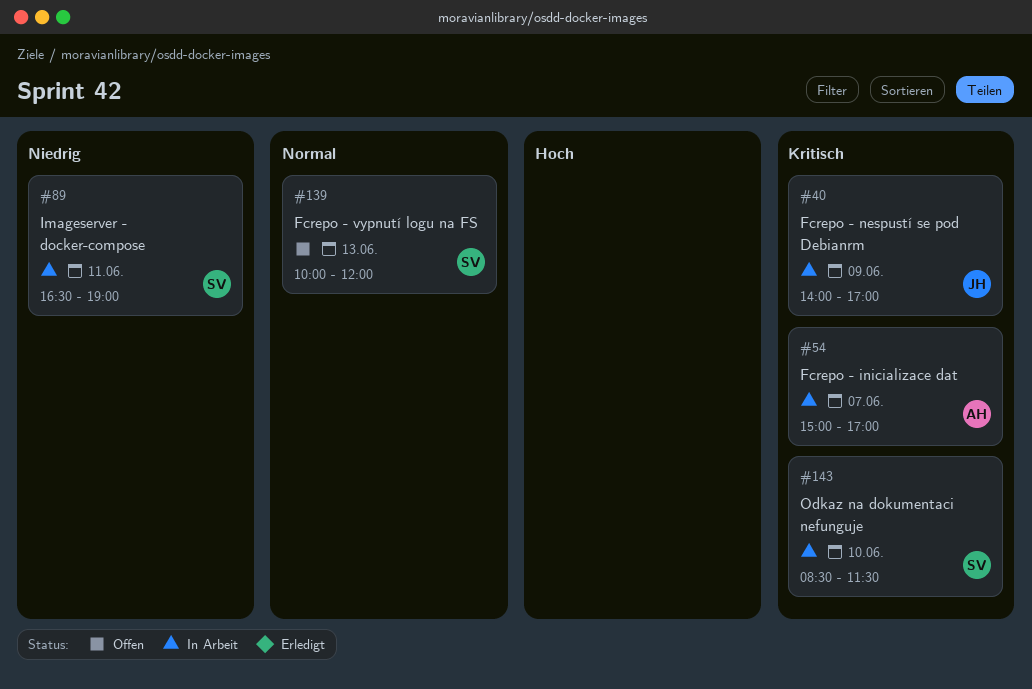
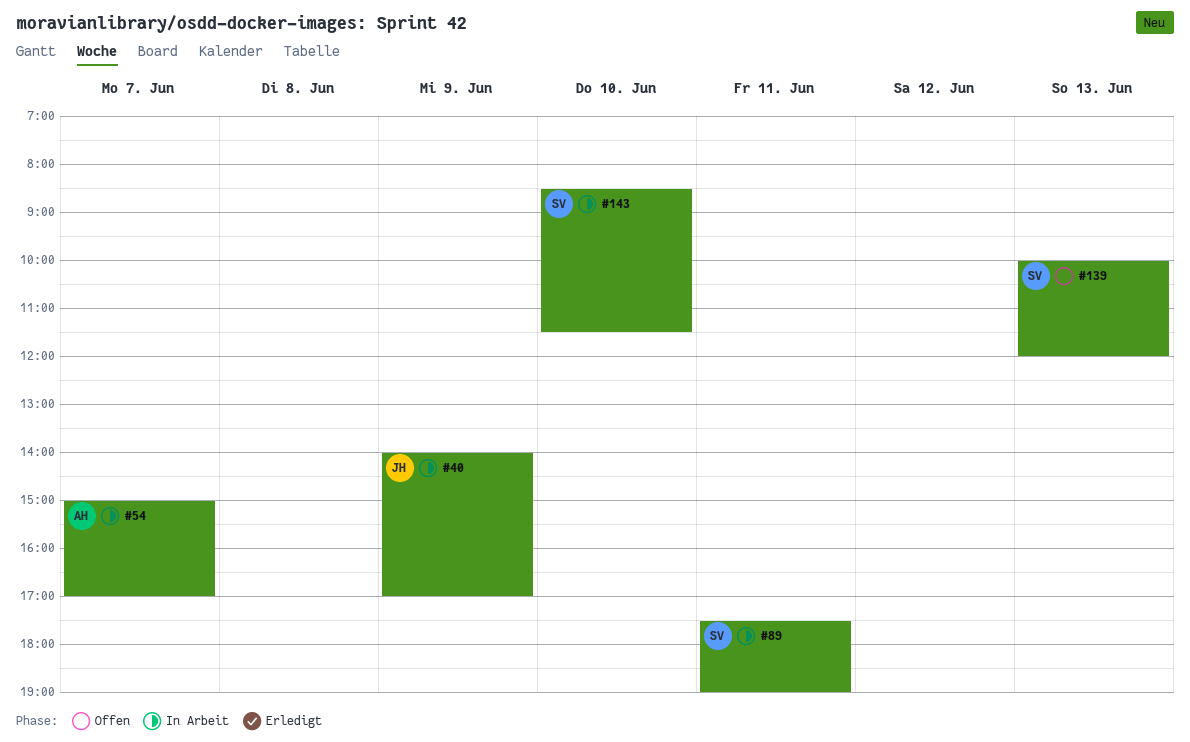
#89, begins: 16:30 -> 17:30

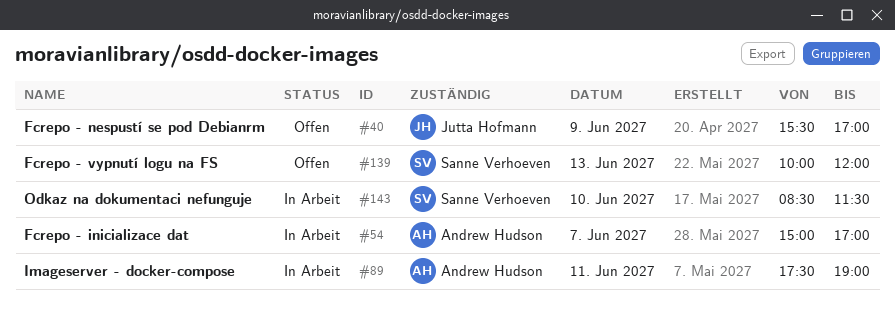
#40, status: In Arbeit -> Offen
#40, begins: 14:00 -> 15:30
#89, owner: Sanne Verhoeven -> Andrew Hudson

